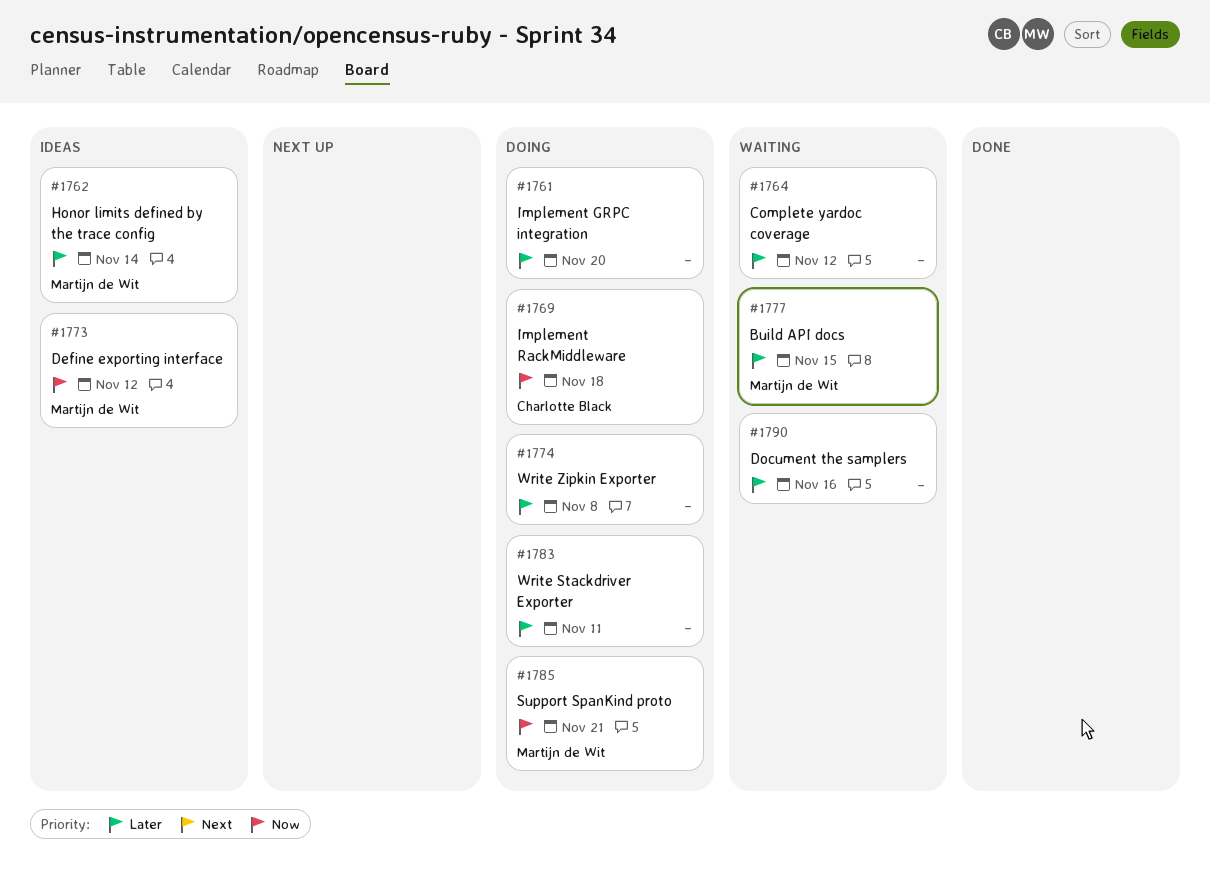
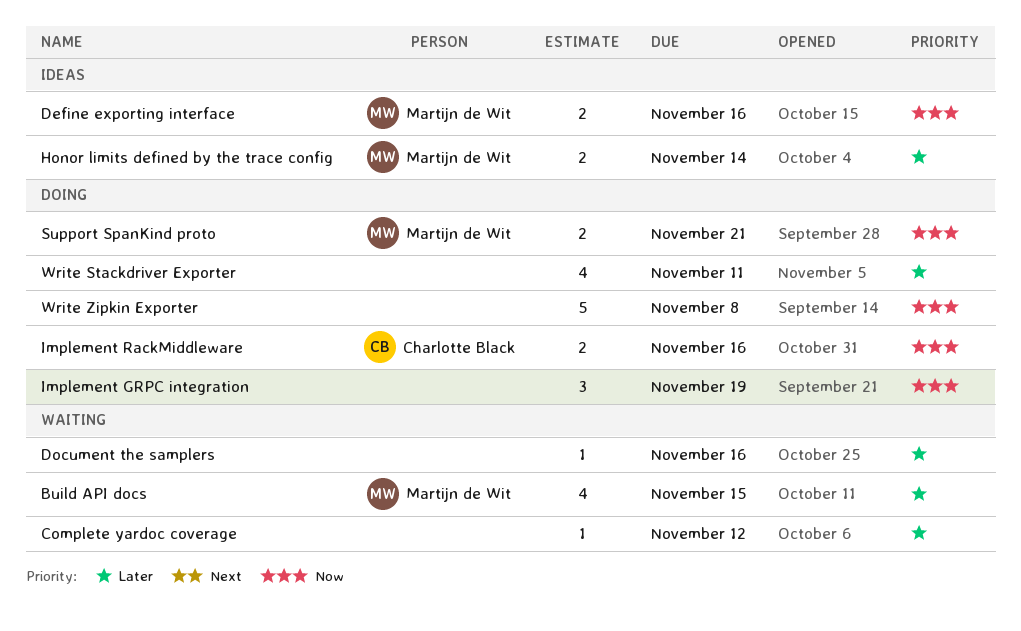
Define exporting interface, due: Nov 12 -> Nov 16
Implement GRPC integration, priority: Later -> Now
Implement GRPC integration, due: Nov 20 -> Nov 19
Implement RackMiddleware, due: Nov 18 -> Nov 16
Write Zipkin Exporter, priority: Later -> Now

